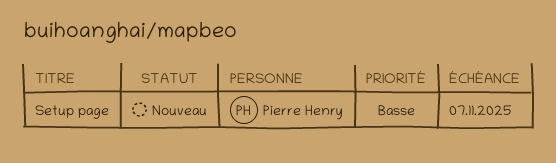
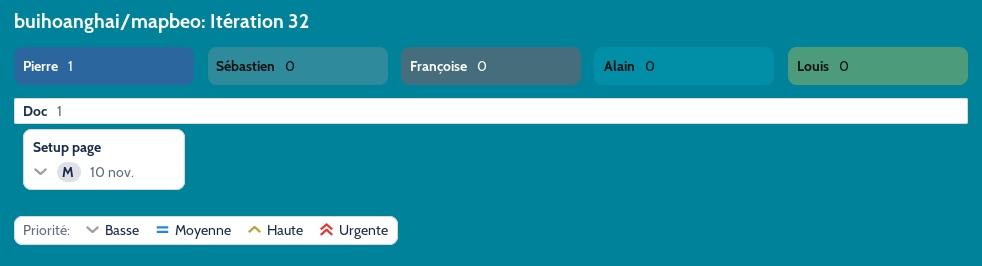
Setup page, due: Nov 7 -> Nov 10

